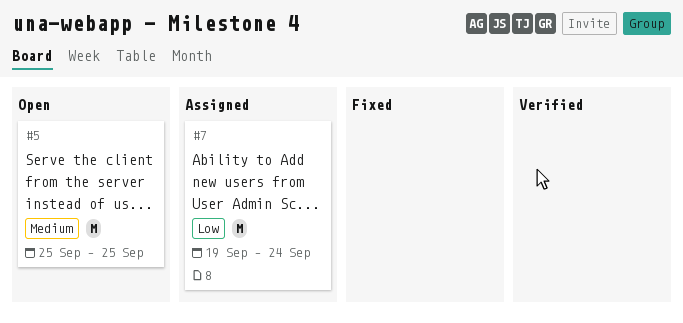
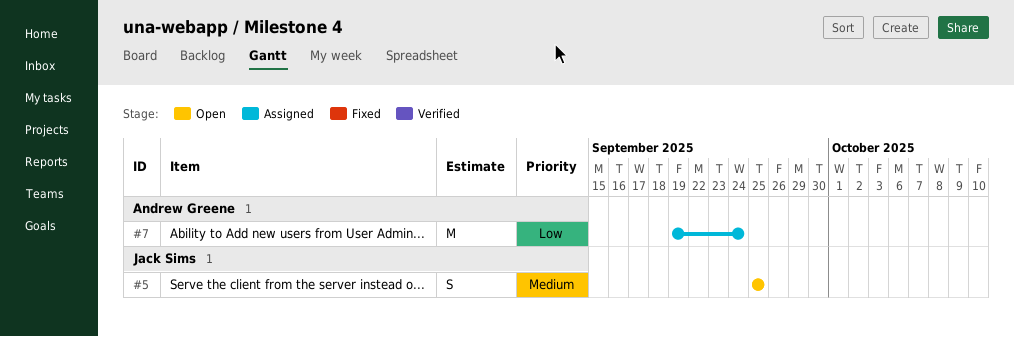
#5, estimate: M -> S

